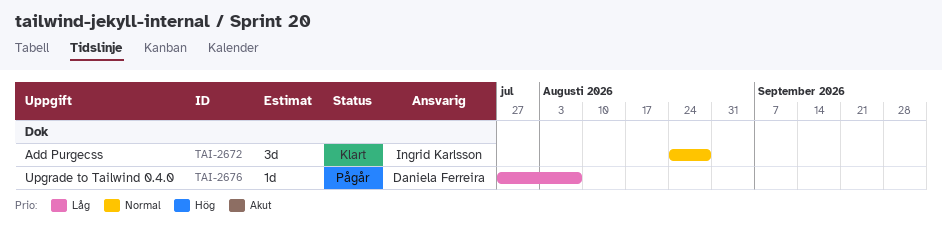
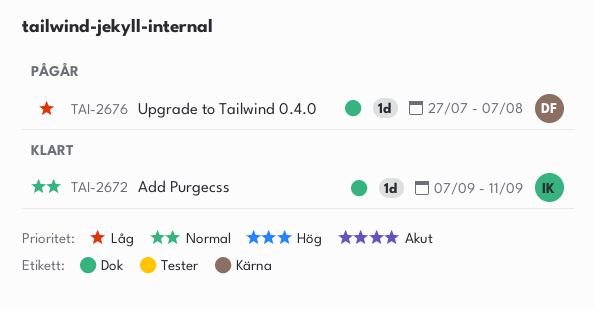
TAI-2672, estimate: 3d -> 1d
TAI-2672, start: Aug 24 -> Sep 7
TAI-2672, due: Aug 28 -> Sep 11

